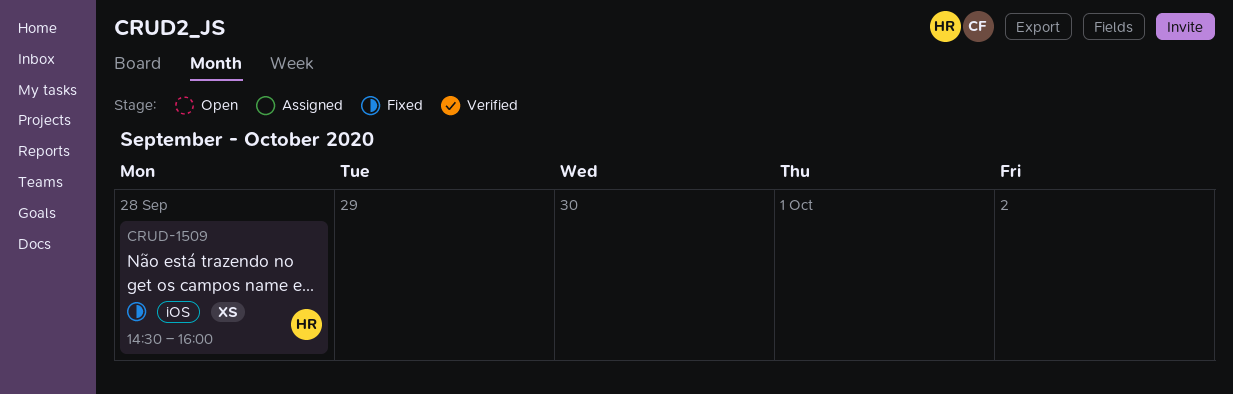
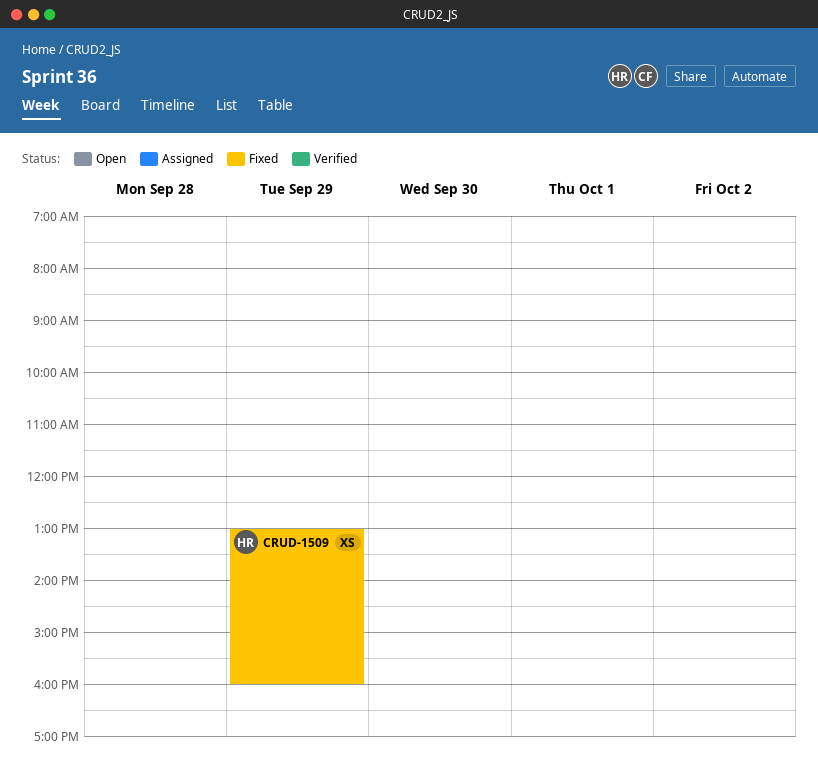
CRUD-1509, day: Sep 28 -> Sep 29
CRUD-1509, begins: 14:30 -> 13:00

